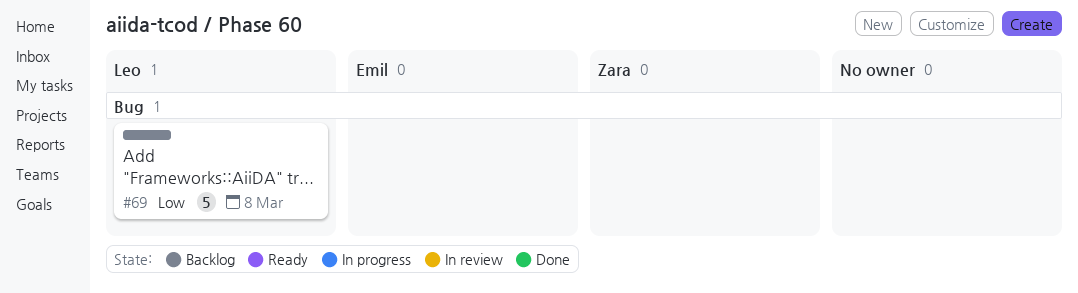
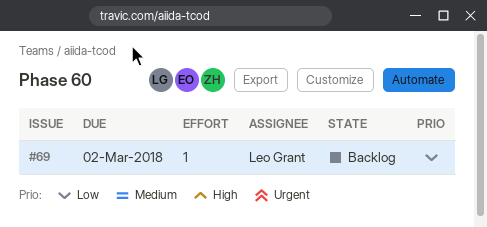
#69, estimate: 5 -> 1
#69, due: Mar 8 -> Mar 2

